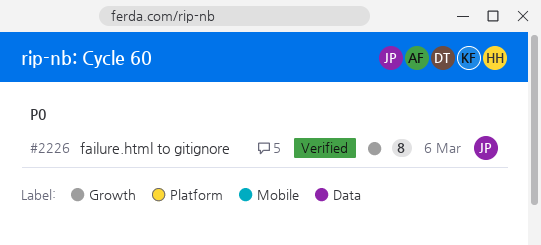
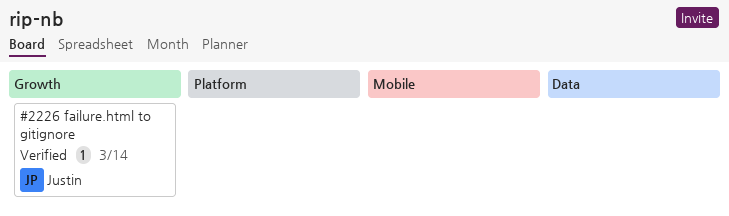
#2226, estimate: 8 -> 1
#2226, due: Mar 6 -> Mar 14

